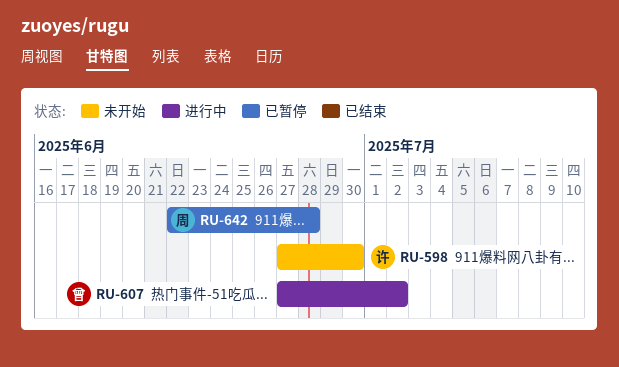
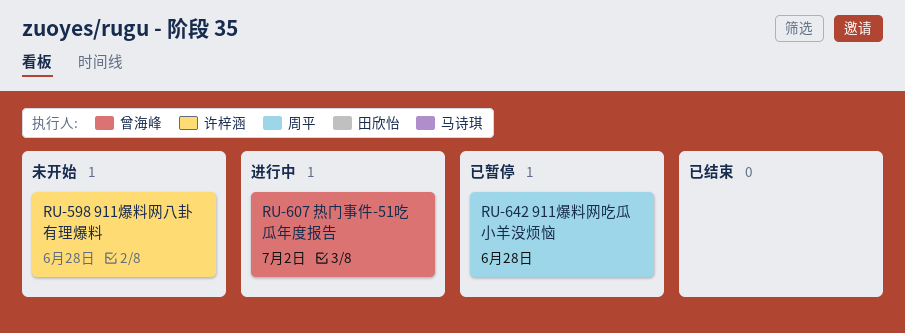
RU-598, due: Jun 30 -> Jun 28

